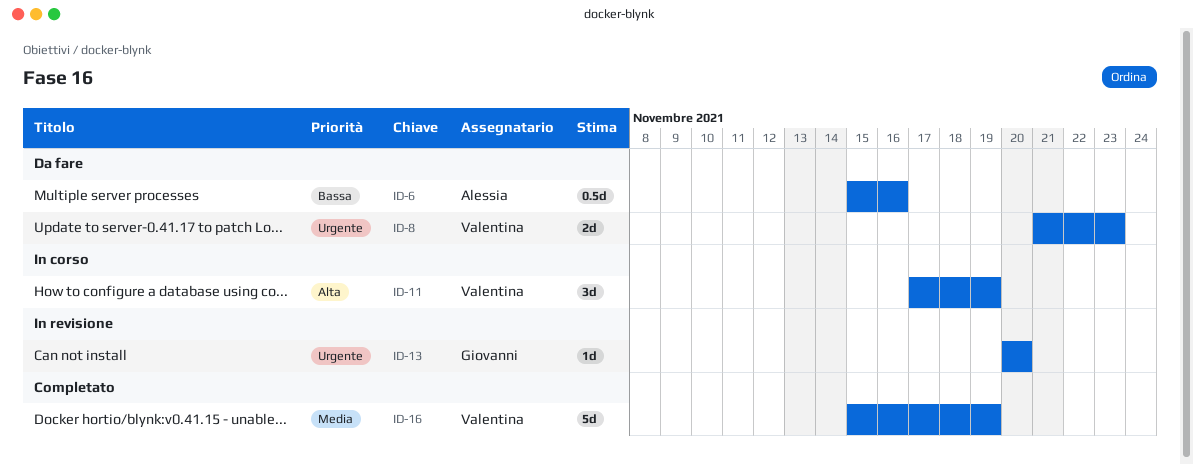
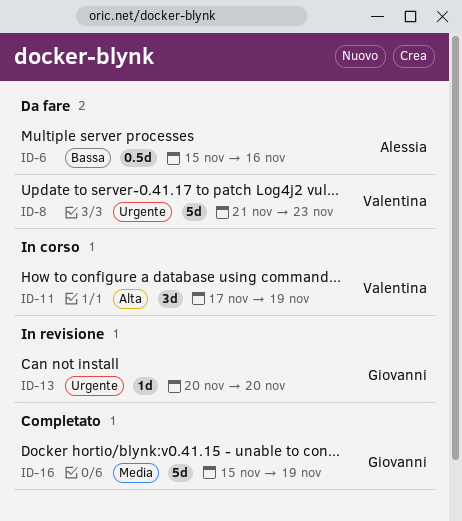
ID-8, estimate: 2d -> 5d
ID-16, owner: Valentina -> Giovanni

